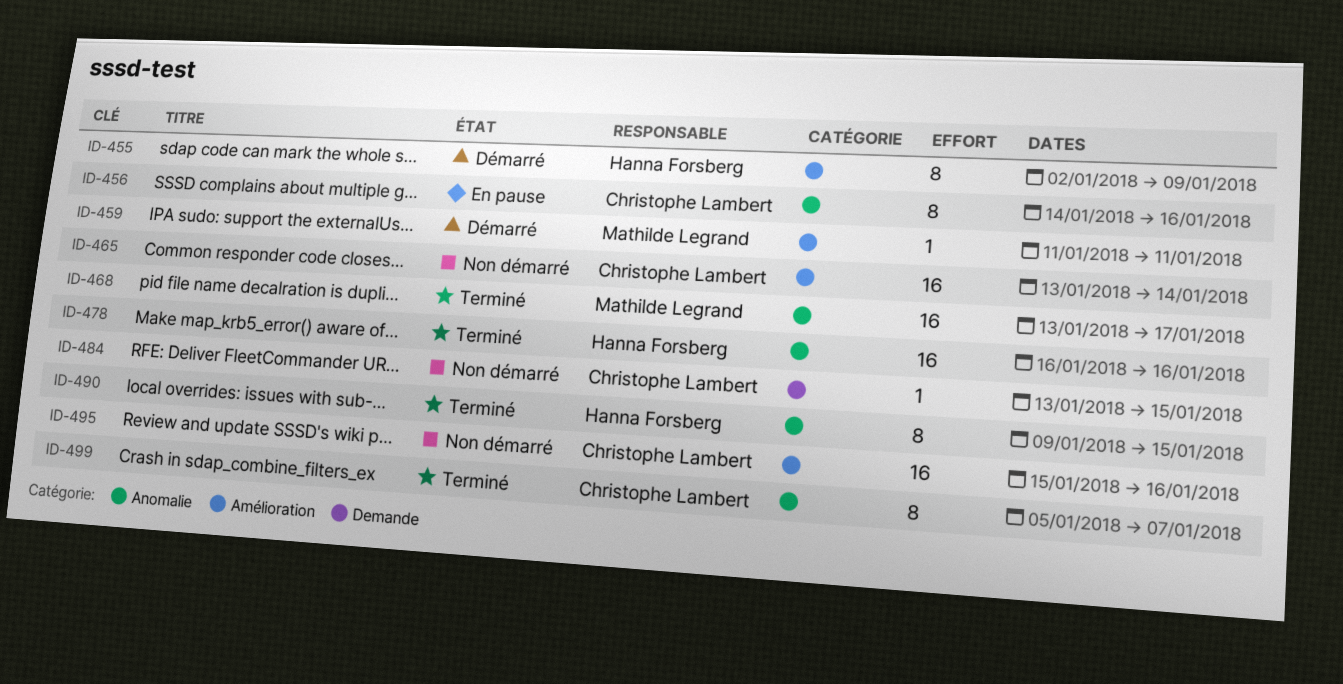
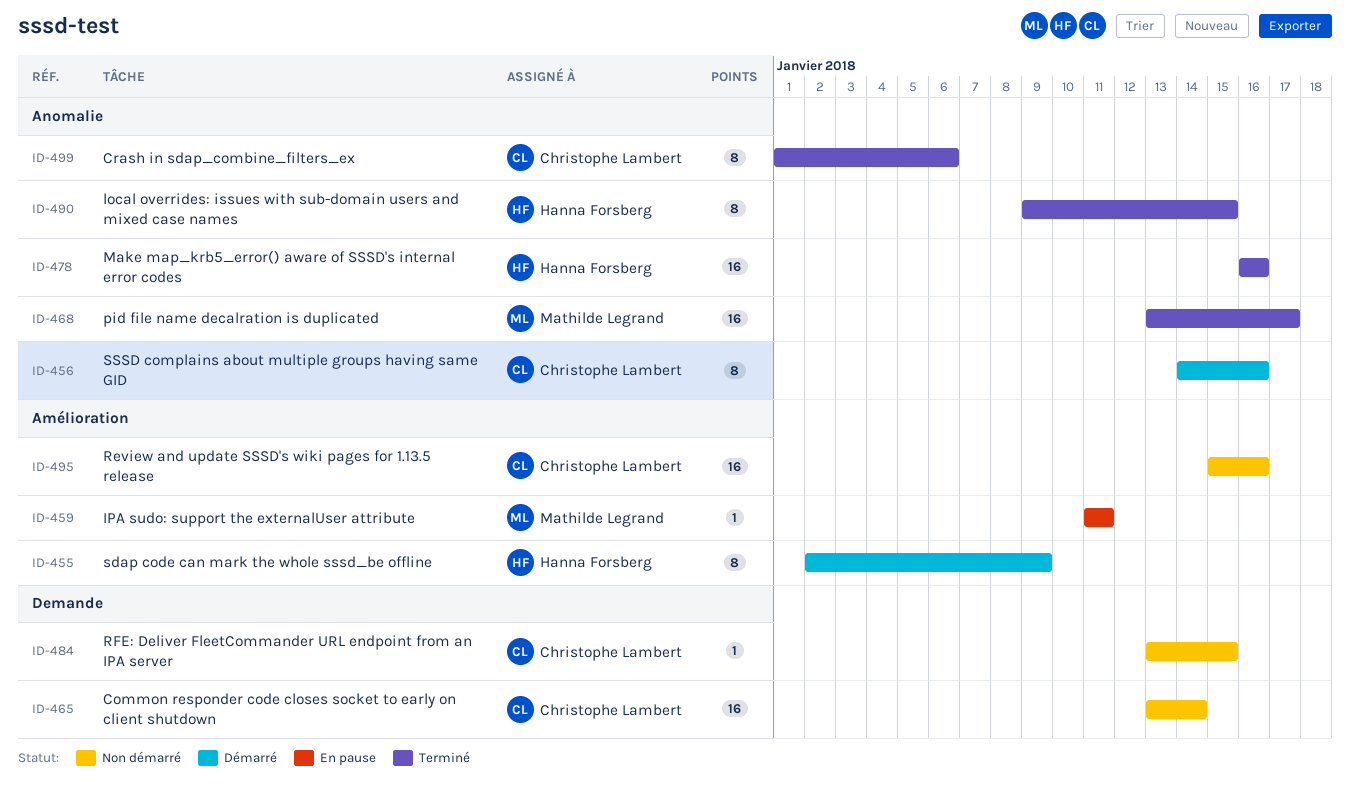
ID-456, status: En pause -> Démarré
ID-459, status: Démarré -> En pause
ID-465, label: Amélioration -> Demande
ID-499, start: Jan 5 -> Jan 1
ID-499, due: Jan 7 -> Jan 6

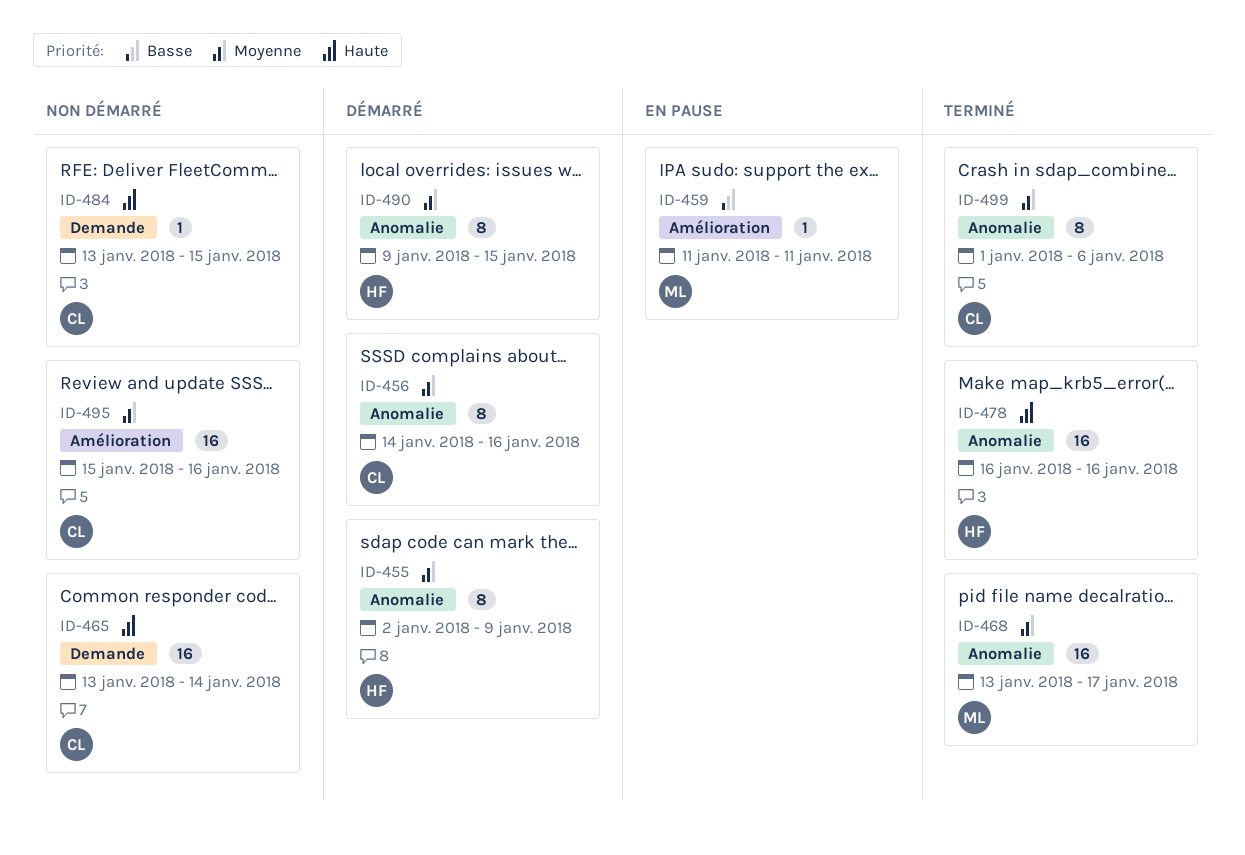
ID-455, label: Amélioration -> Anomalie
ID-490, status: Terminé -> Démarré

